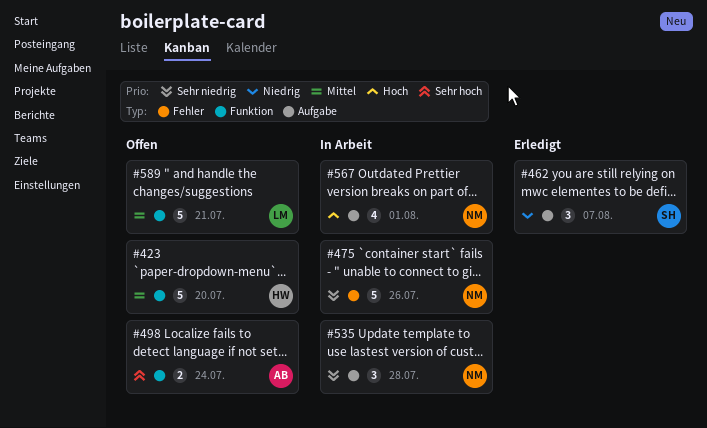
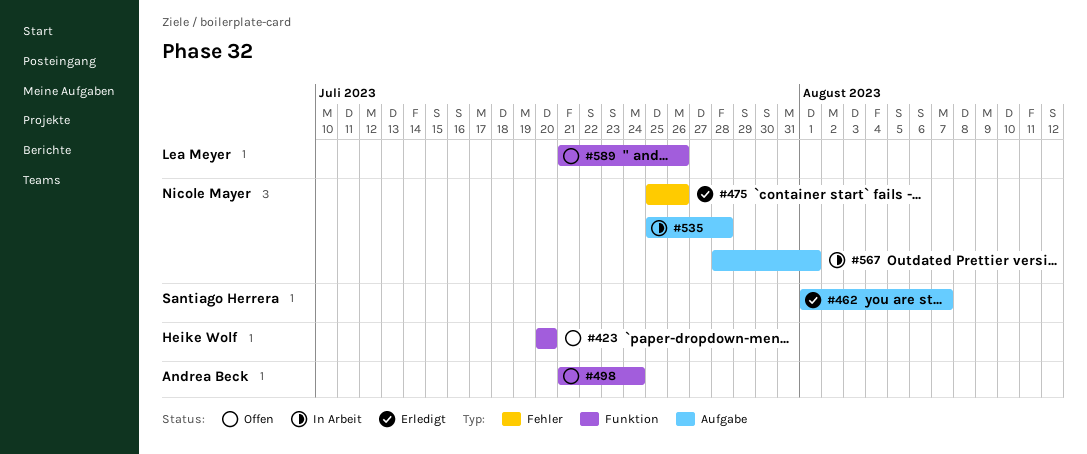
#475, status: In Arbeit -> Erledigt
#589, due: Jul 21 -> Jul 26

